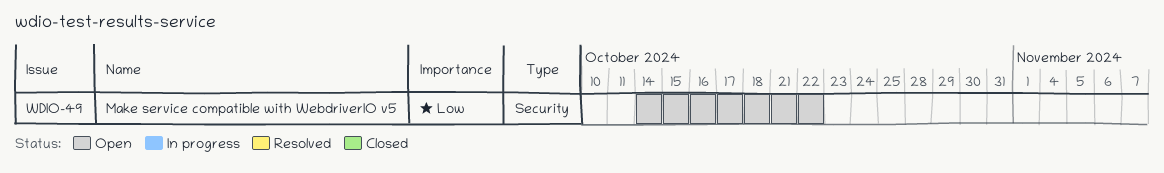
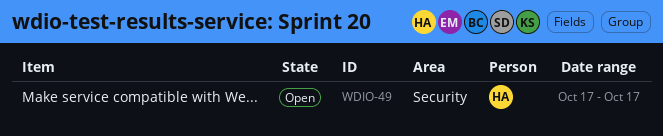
WDIO-49, start: Oct 14 -> Oct 17
WDIO-49, due: Oct 22 -> Oct 17

